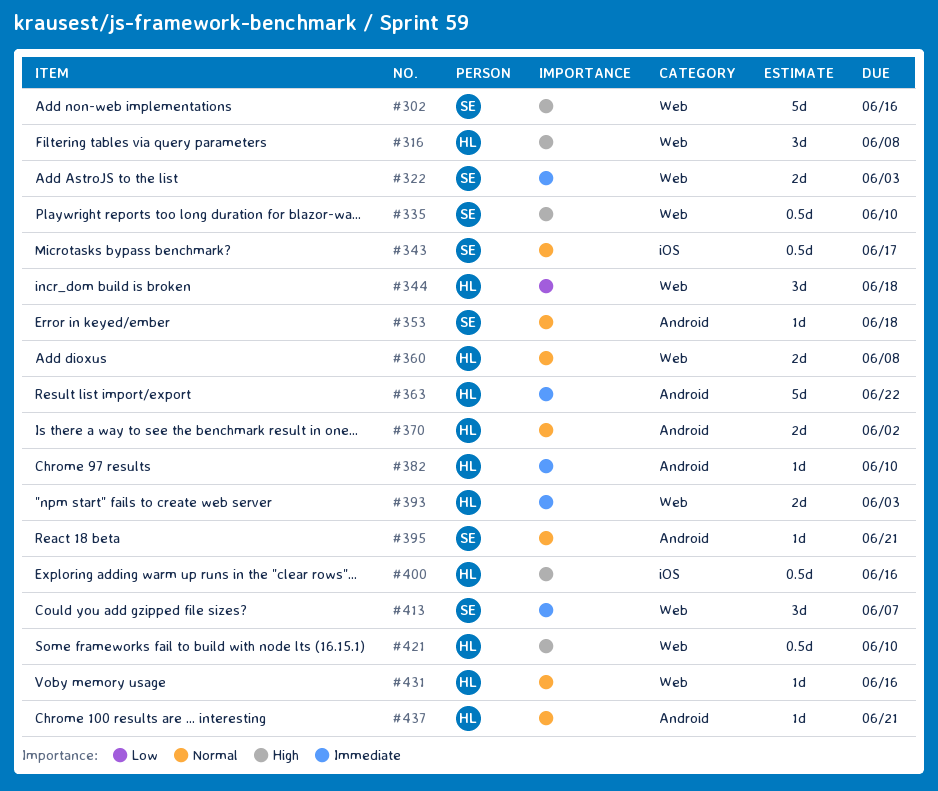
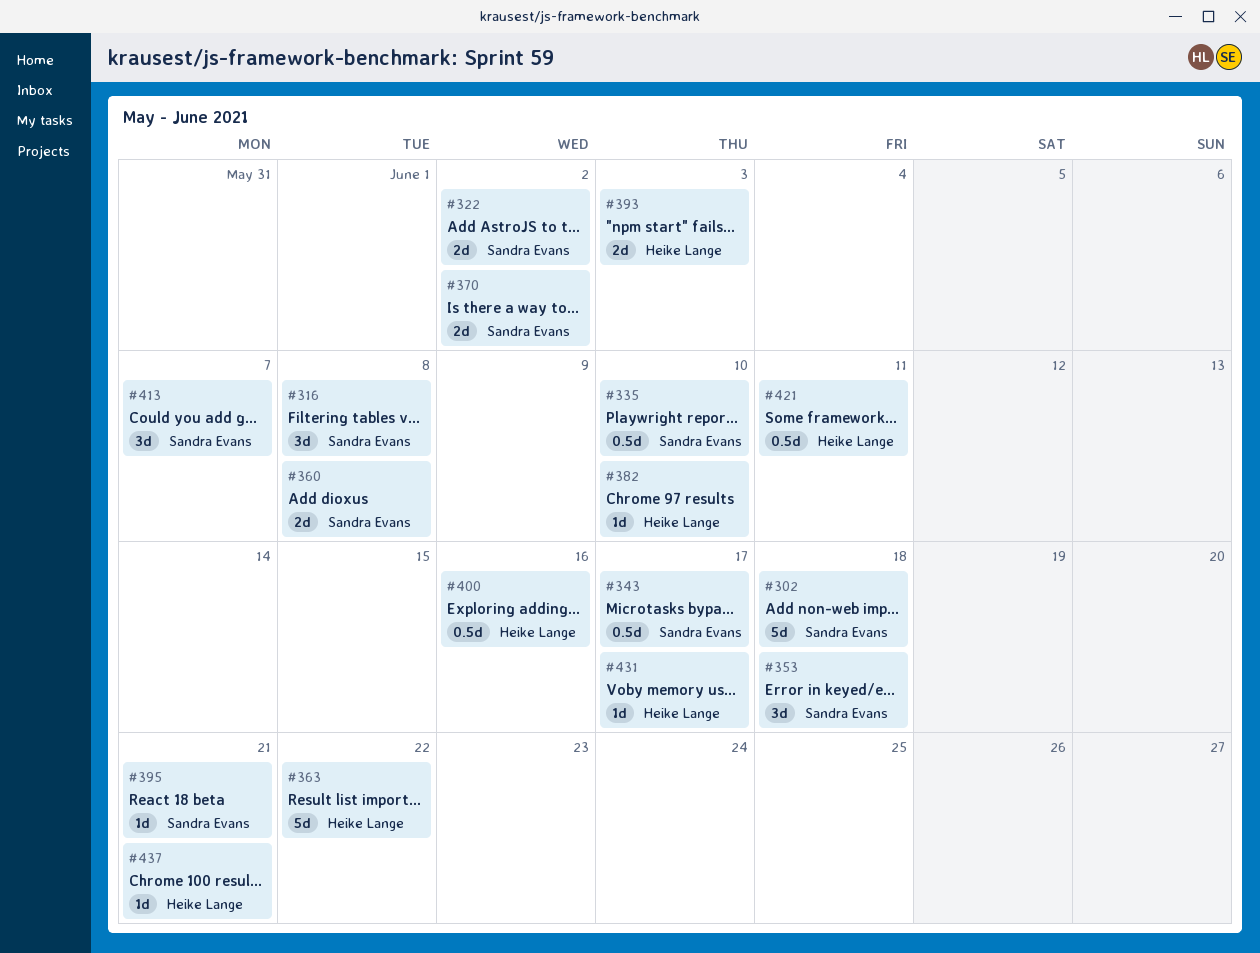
#302, due: Jun 16 -> Jun 18
#316, owner: Heike Lange -> Sandra Evans
#322, due: Jun 3 -> Jun 2
#344: present -> none
#353, estimate: 1d -> 3d
#360, owner: Heike Lange -> Sandra Evans
#370, owner: Heike Lange -> Sandra Evans
#421, due: Jun 10 -> Jun 11
#431, due: Jun 16 -> Jun 17

